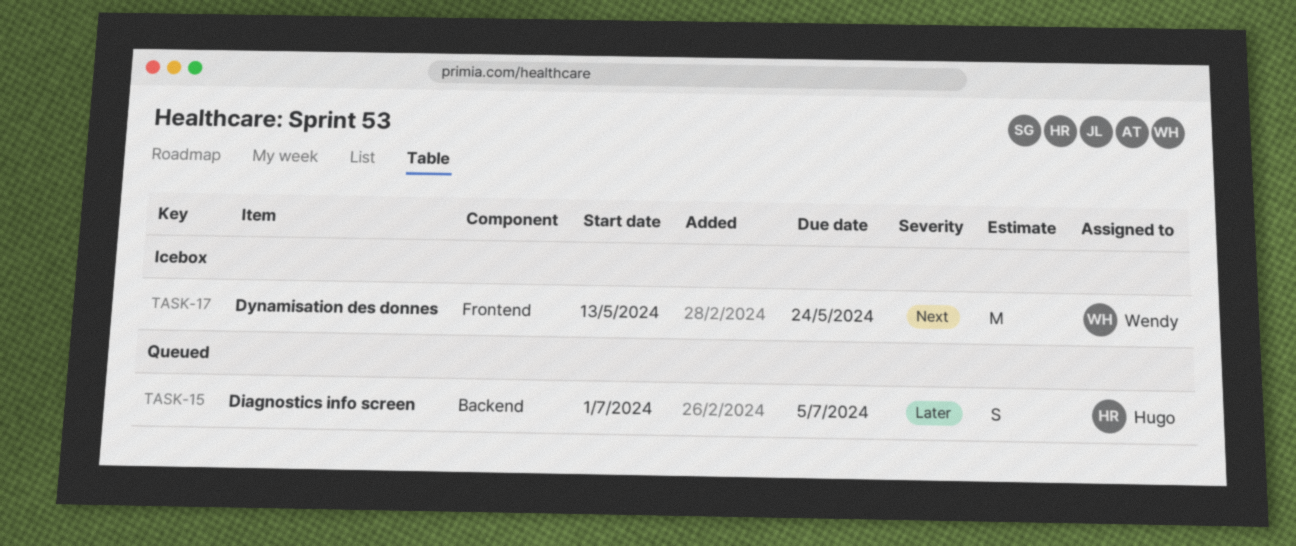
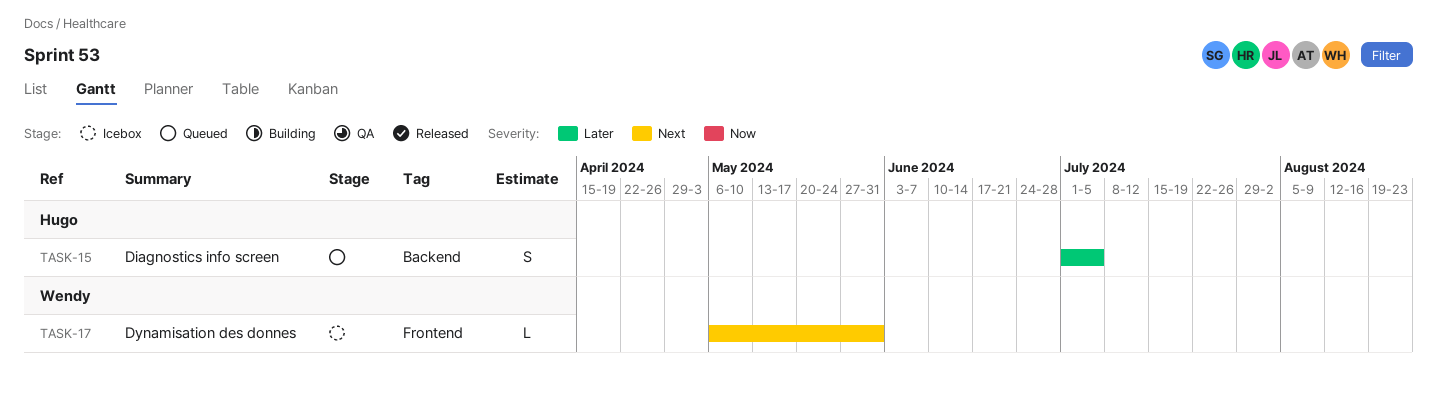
TASK-17, estimate: M -> L
TASK-17, start: May 13 -> May 6
TASK-17, due: May 24 -> May 31

